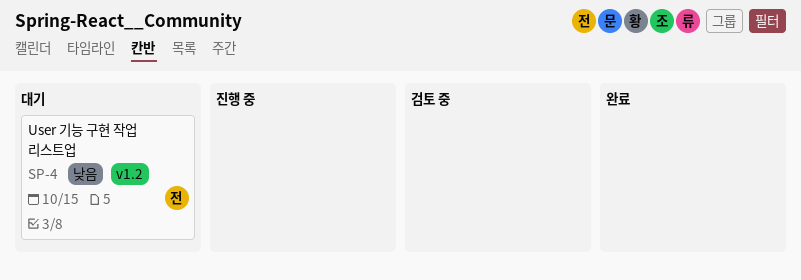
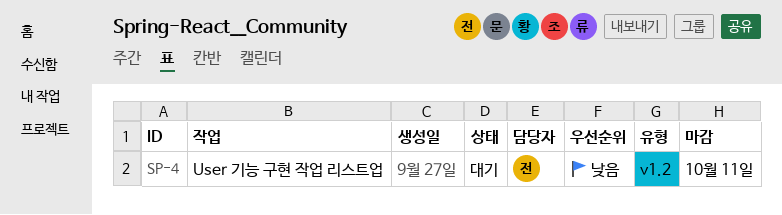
SP-4, due: Oct 15 -> Oct 11

